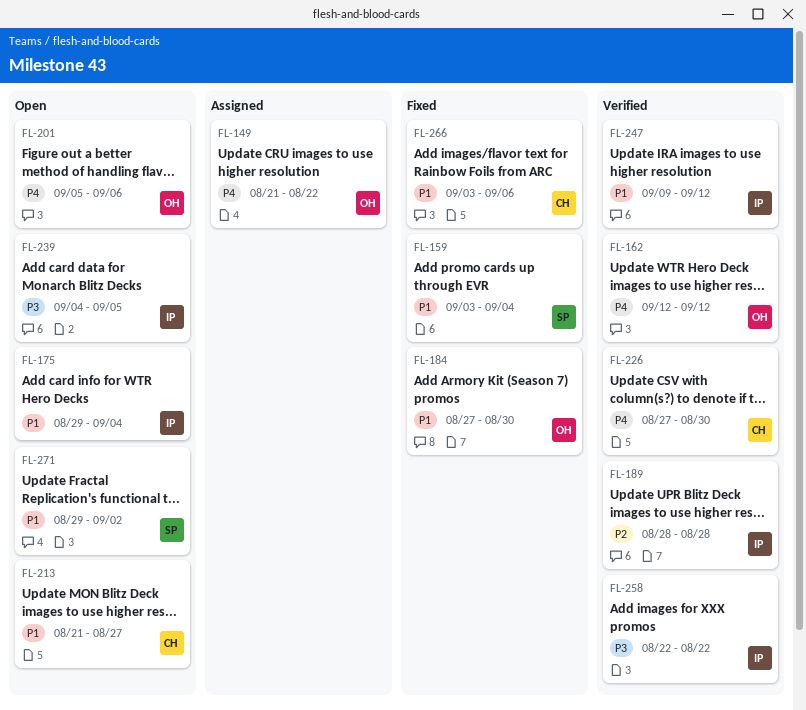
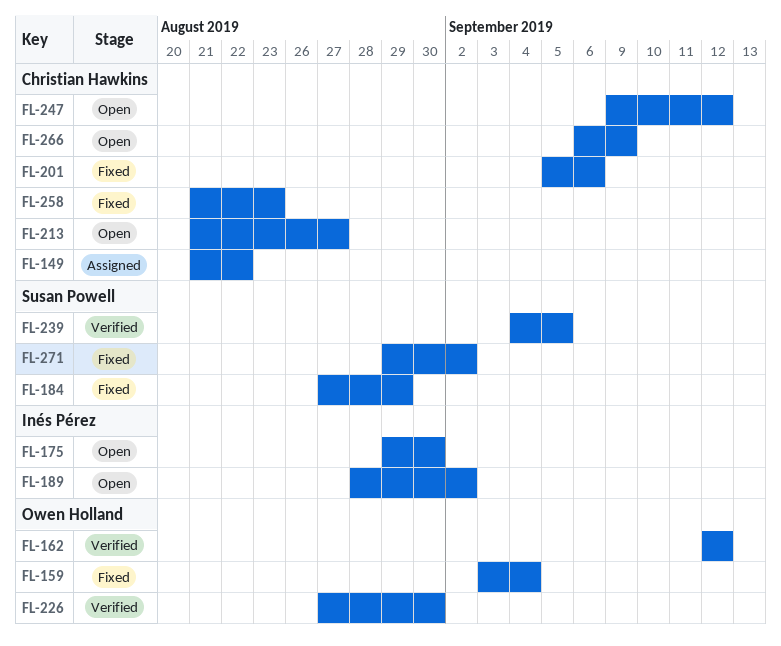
FL-149, owner: Owen Holland -> Christian Hawkins
FL-159, owner: Susan Powell -> Owen Holland
FL-175, due: Sep 4 -> Aug 30
FL-184, owner: Owen Holland -> Susan Powell
FL-184, due: Aug 30 -> Aug 29
FL-189, status: Verified -> Open
FL-189, due: Aug 28 -> Sep 2
FL-201, status: Open -> Fixed
FL-201, owner: Owen Holland -> Christian Hawkins
FL-226, owner: Christian Hawkins -> Owen Holland
FL-239, status: Open -> Verified
FL-239, owner: Inés Pérez -> Susan Powell
FL-247, status: Verified -> Open
FL-247, owner: Inés Pérez -> Christian Hawkins
FL-258, status: Verified -> Fixed
FL-258, owner: Inés Pérez -> Christian Hawkins
FL-258, start: Aug 22 -> Aug 21
FL-258, due: Aug 22 -> Aug 23
FL-266, status: Fixed -> Open
FL-266, start: Sep 3 -> Sep 6
FL-266, due: Sep 6 -> Sep 9
FL-271, status: Open -> Fixed

